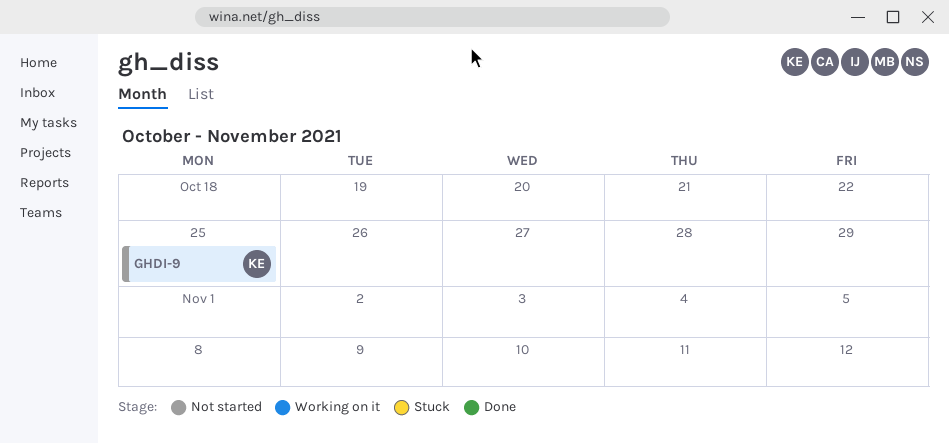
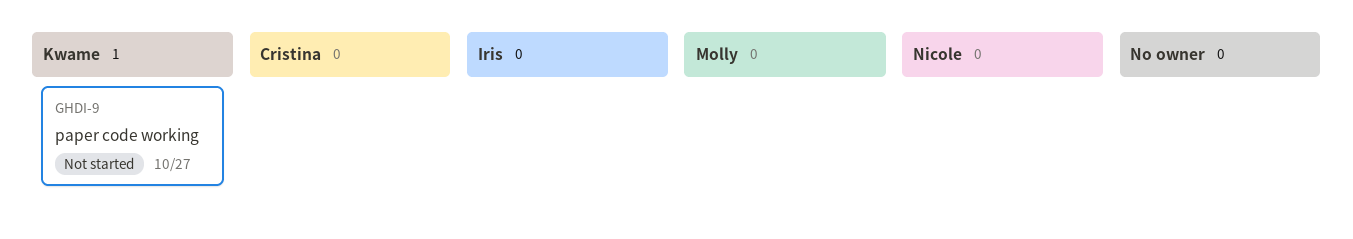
GHDI-9, due: Oct 25 -> Oct 27

